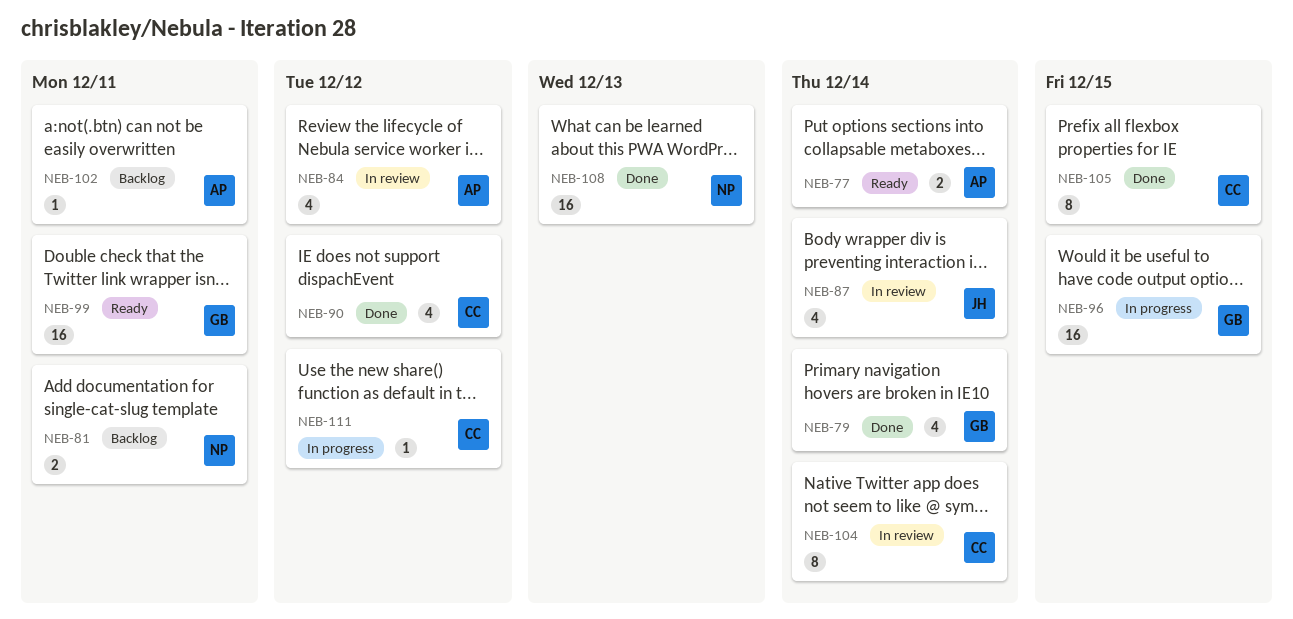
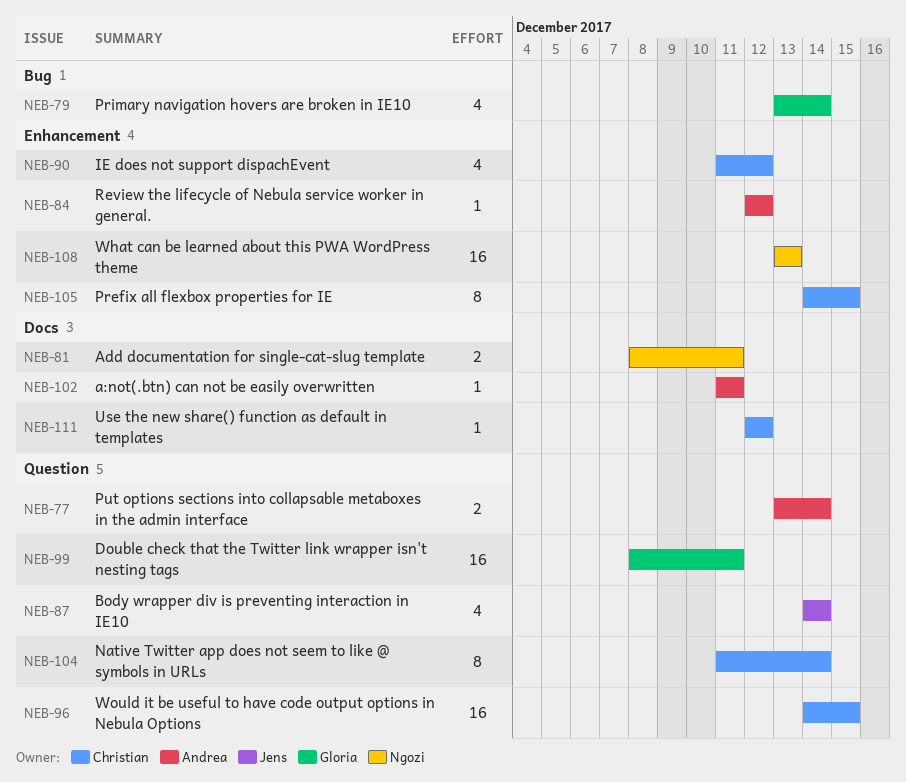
NEB-84, estimate: 4 -> 1
NEB-96, owner: Gloria -> Christian

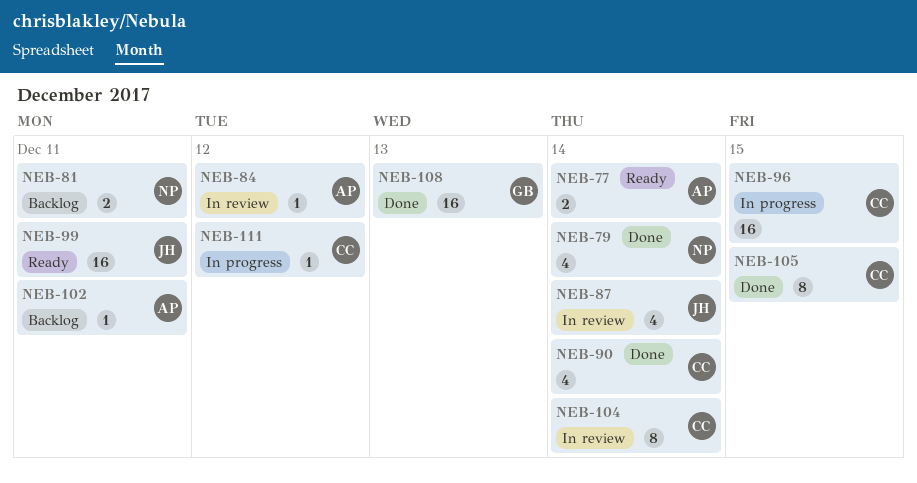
NEB-79, owner: Gloria -> Ngozi
NEB-90, due: Dec 12 -> Dec 14
NEB-99, owner: Gloria -> Jens
NEB-108, owner: Ngozi -> Gloria

